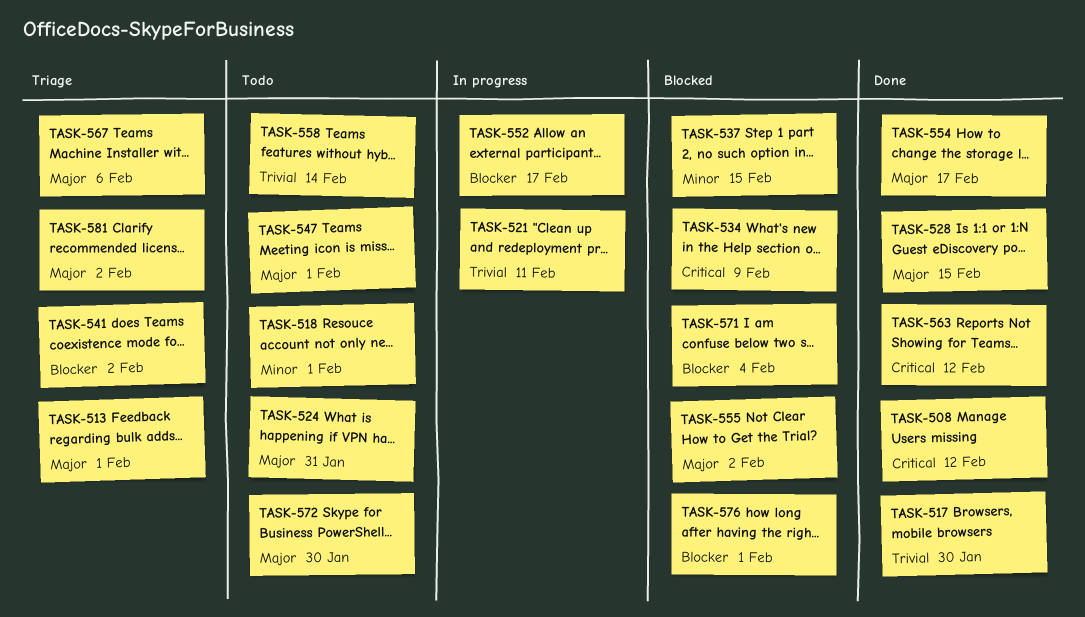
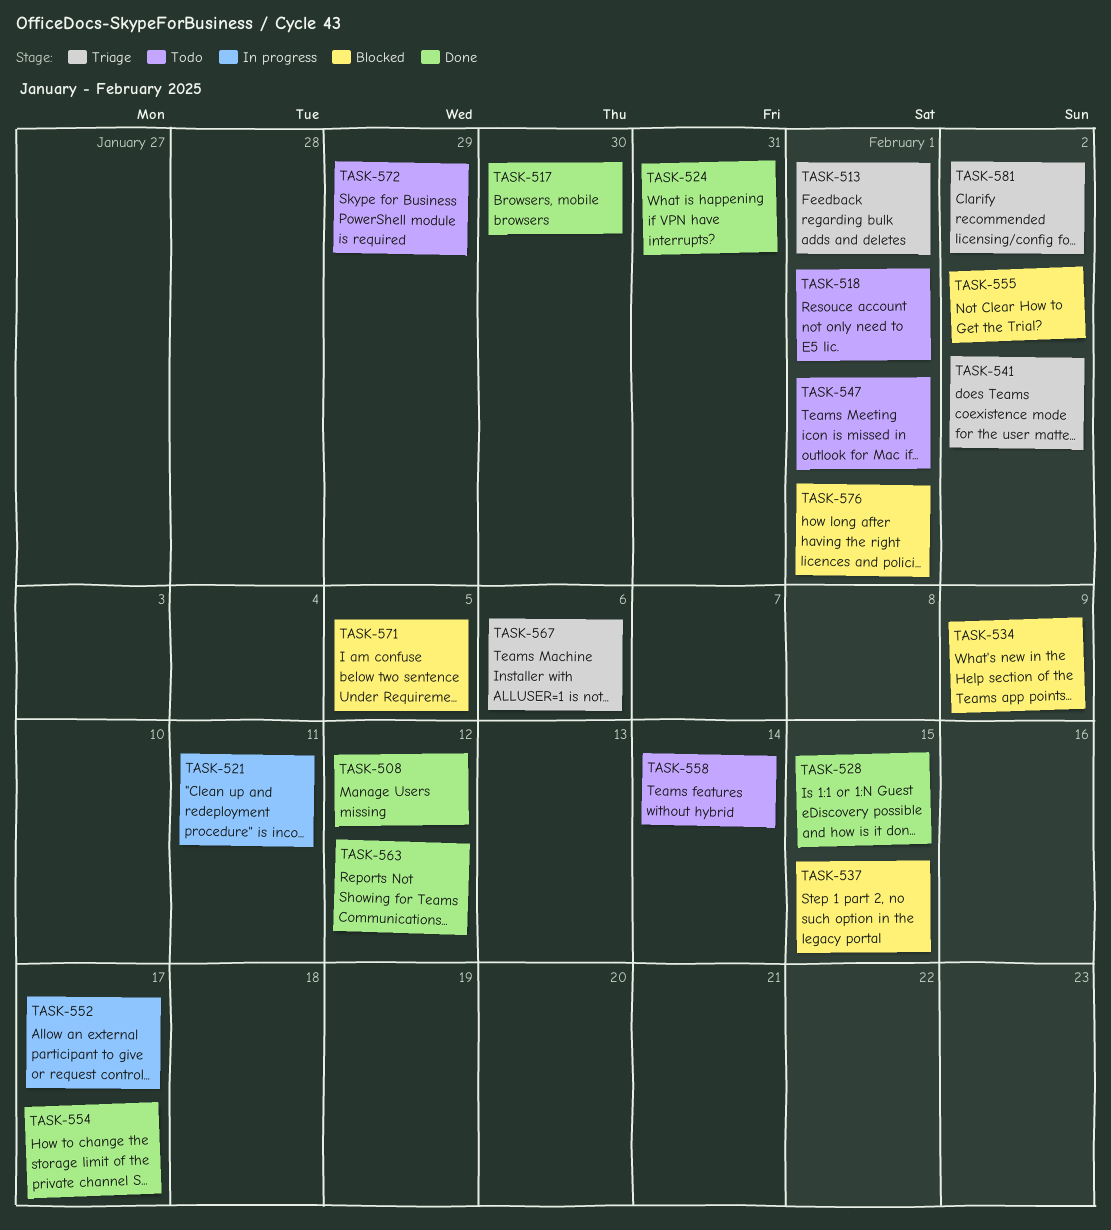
TASK-524, status: Todo -> Done
TASK-571, due: Feb 4 -> Feb 5
TASK-572, due: Jan 30 -> Jan 29

